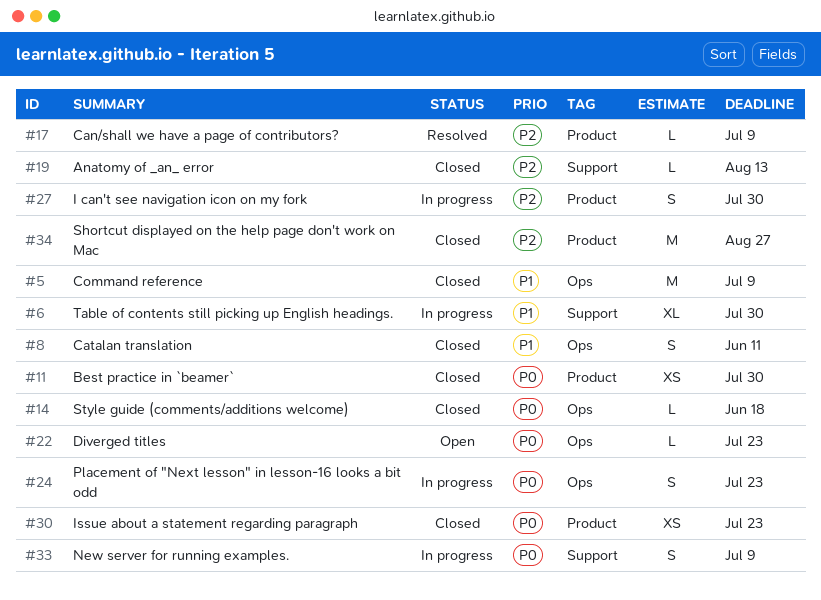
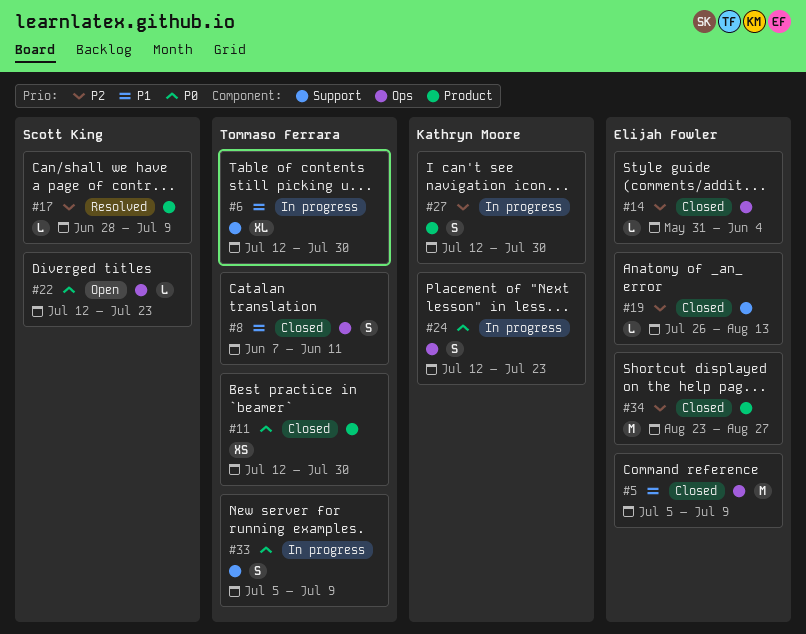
#14, priority: P0 -> P2
#14, due: Jun 18 -> Jun 4
#30: present -> none

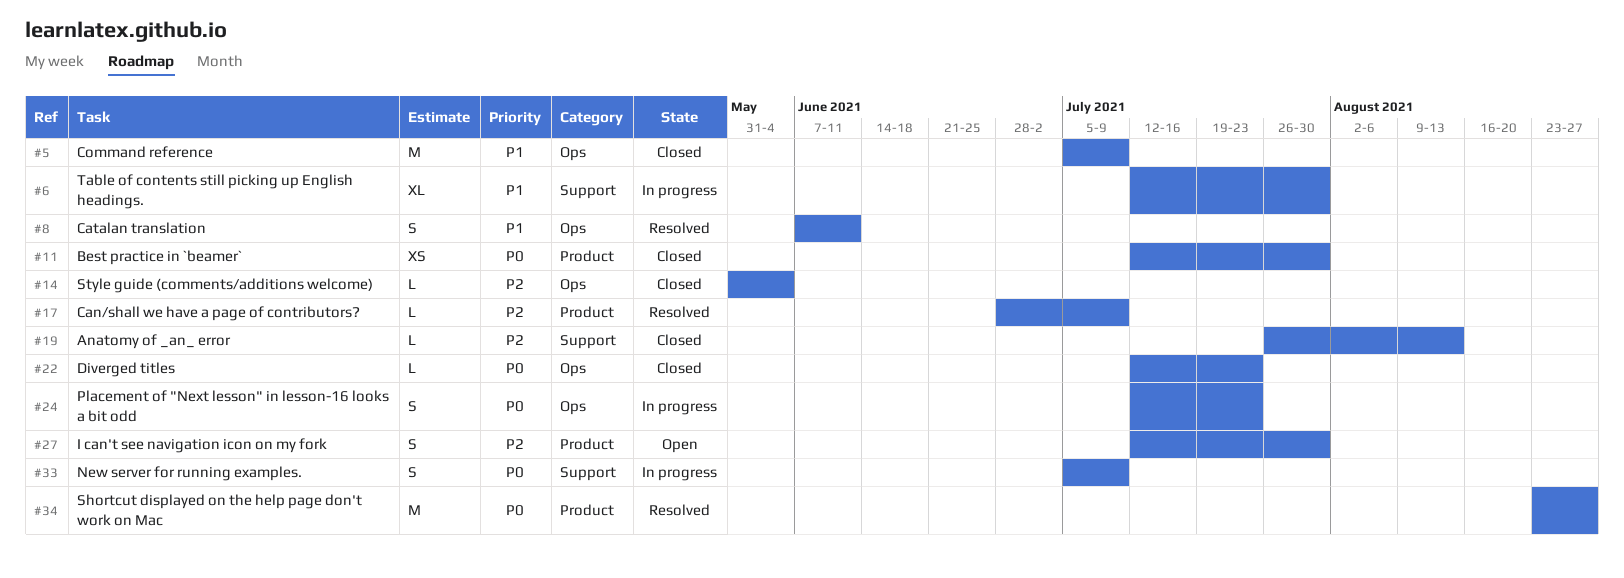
#8, status: Closed -> Resolved
#22, status: Open -> Closed
#27, status: In progress -> Open
#34, status: Closed -> Resolved
#34, priority: P2 -> P0

